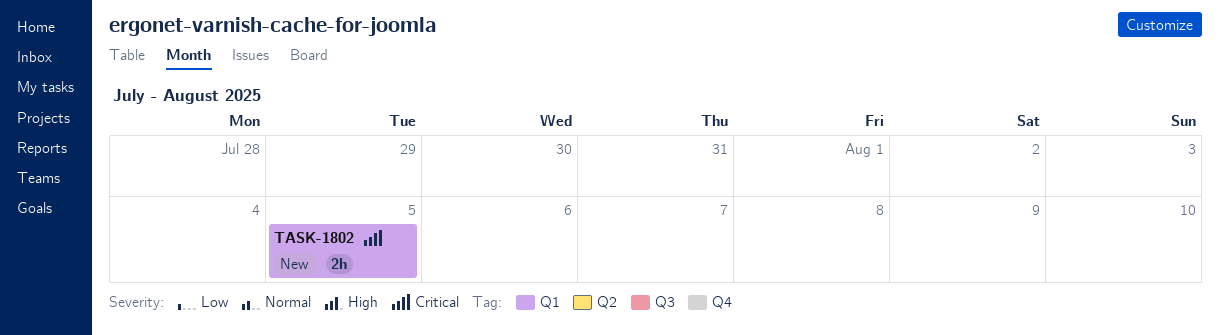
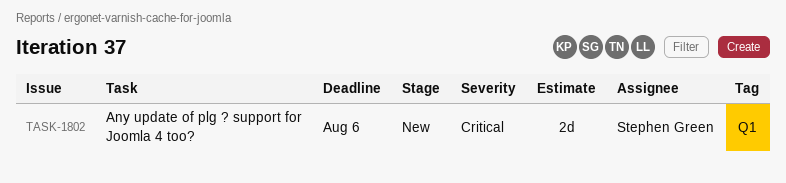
TASK-1802, estimate: 2h -> 2d
TASK-1802, due: Aug 5 -> Aug 6

